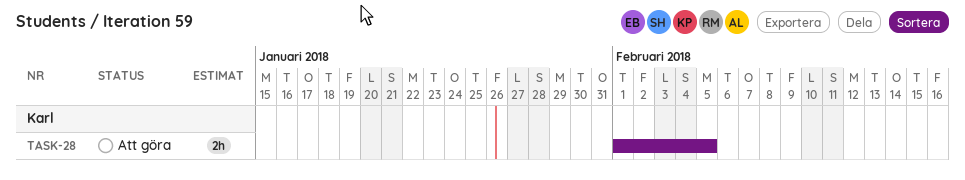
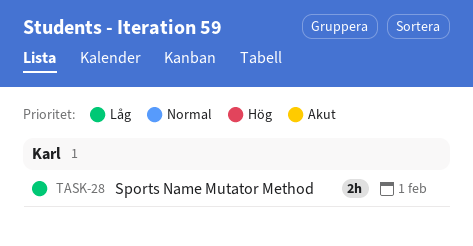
TASK-28, due: Feb 5 -> Feb 1

